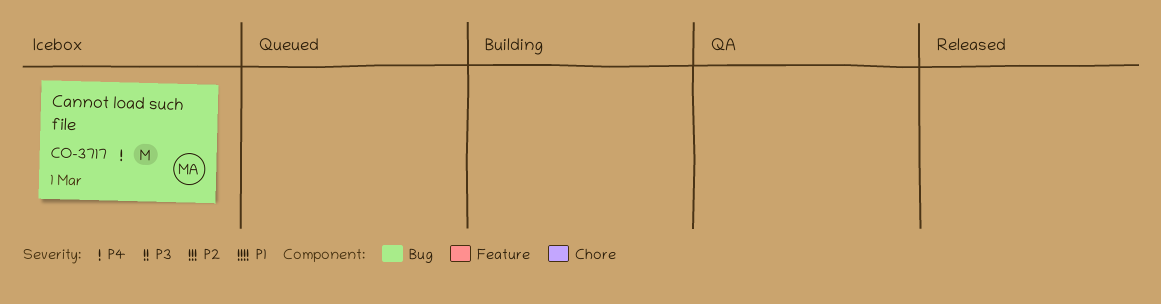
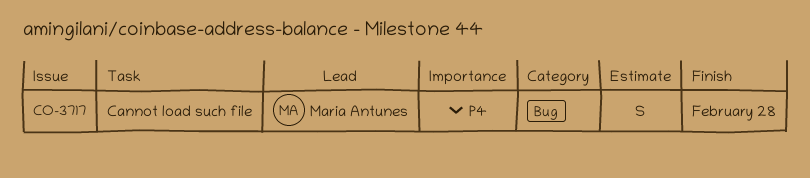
CO-3717, estimate: M -> S
CO-3717, due: Mar 1 -> Feb 28

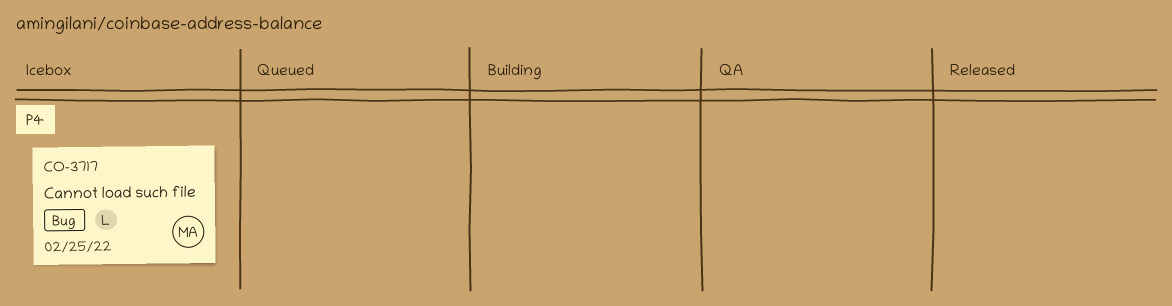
CO-3717, estimate: S -> L
CO-3717, due: Feb 28 -> Feb 25

